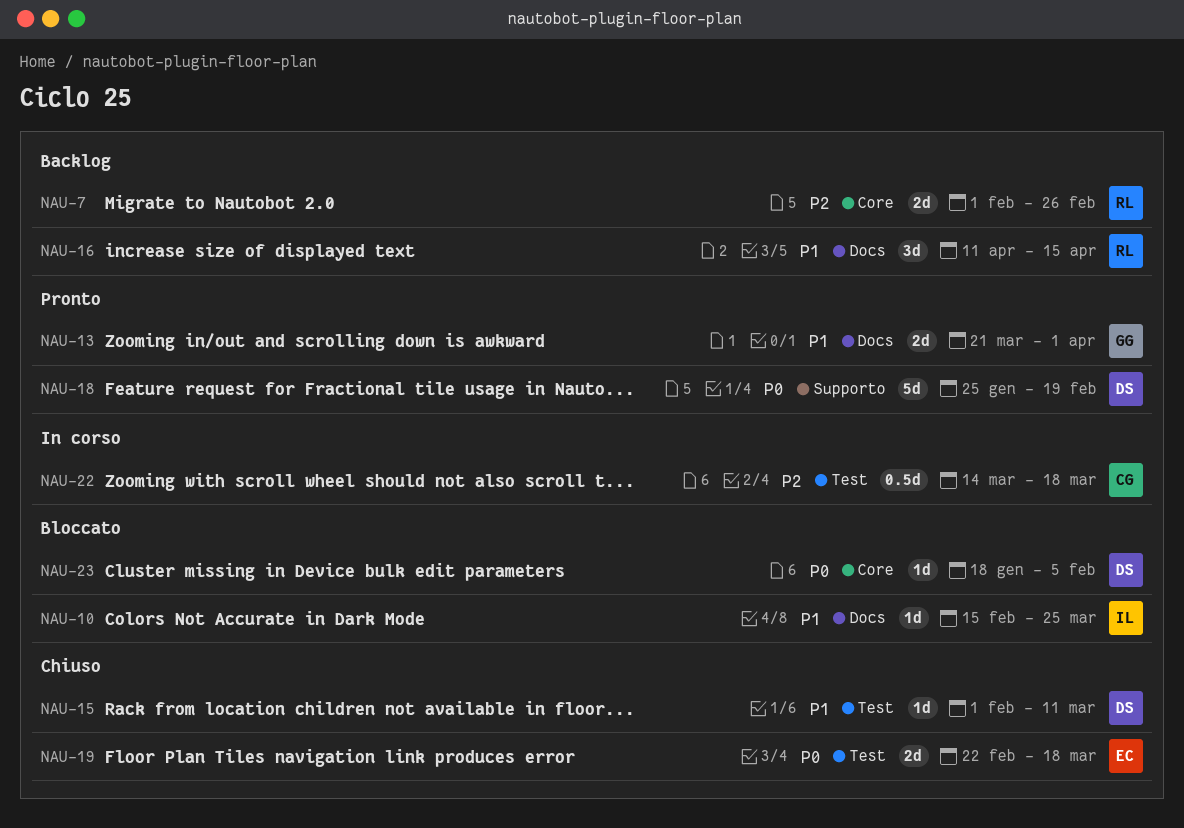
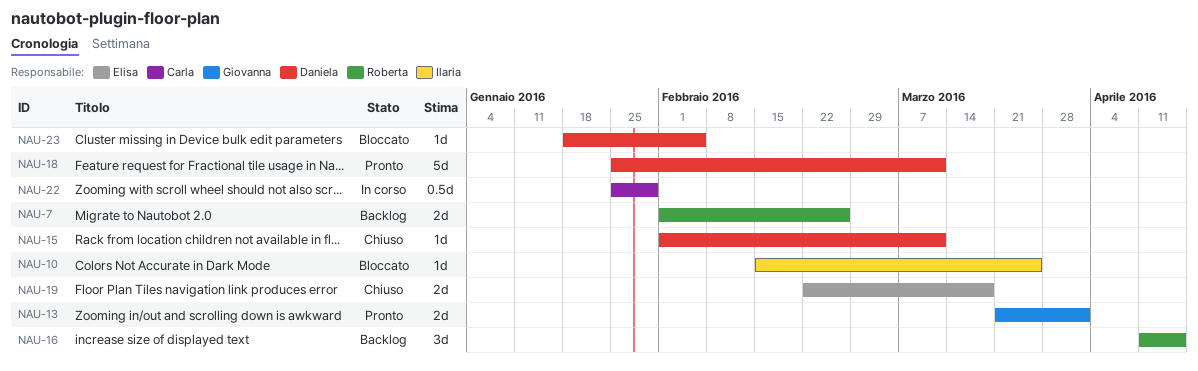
NAU-18, due: Feb 19 -> Mar 11
NAU-22, start: Mar 14 -> Jan 25
NAU-22, due: Mar 18 -> Jan 29

